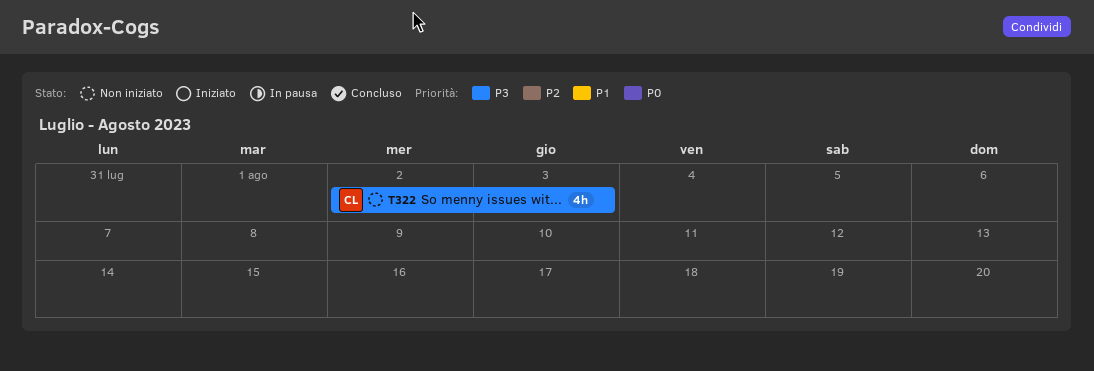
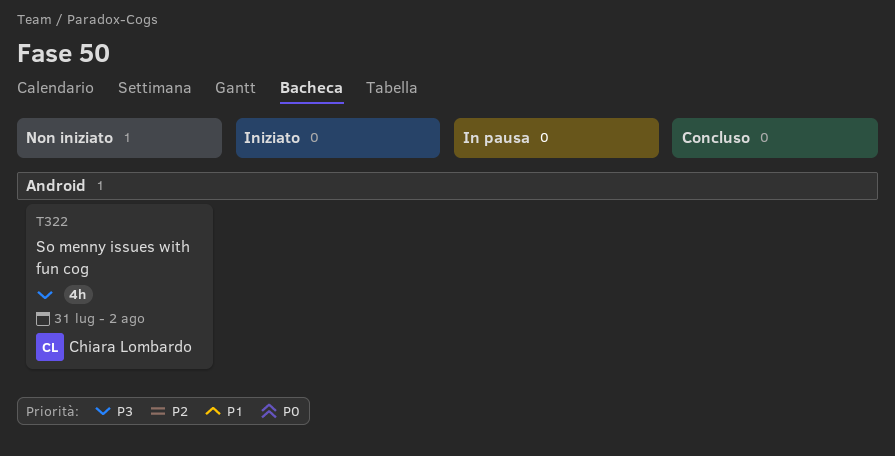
T322, start: Aug 2 -> Jul 31
T322, due: Aug 3 -> Aug 2

